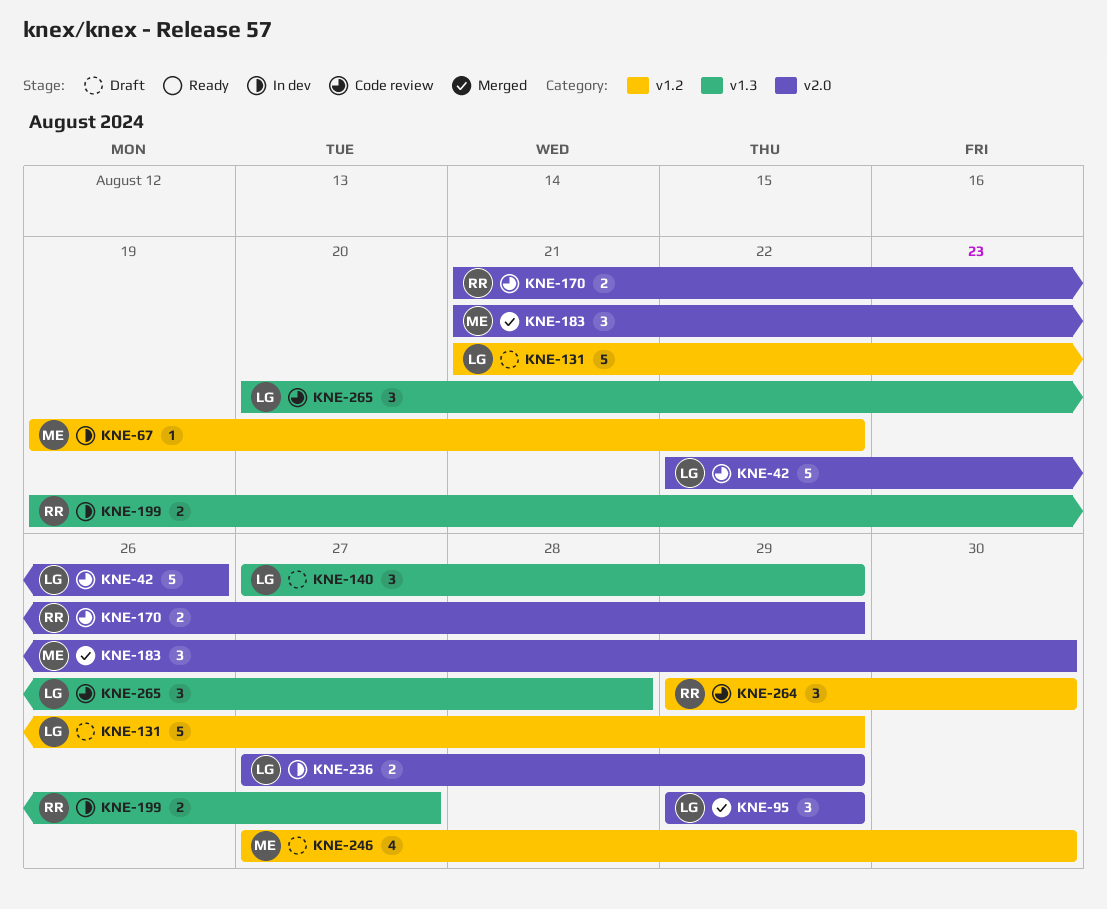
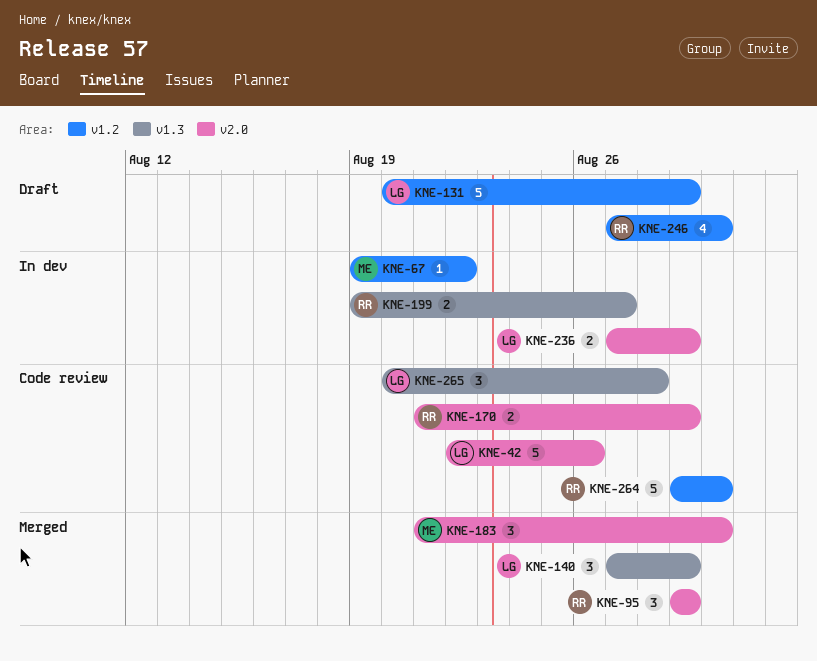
KNE-95, owner: LG -> RR
KNE-131, start: Aug 21 -> Aug 20
KNE-140, status: Draft -> Merged
KNE-246, owner: ME -> RR
KNE-264, estimate: 3 -> 5

